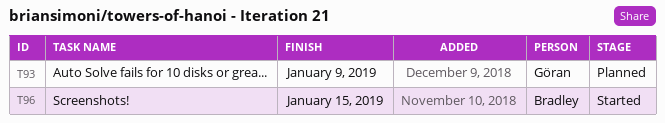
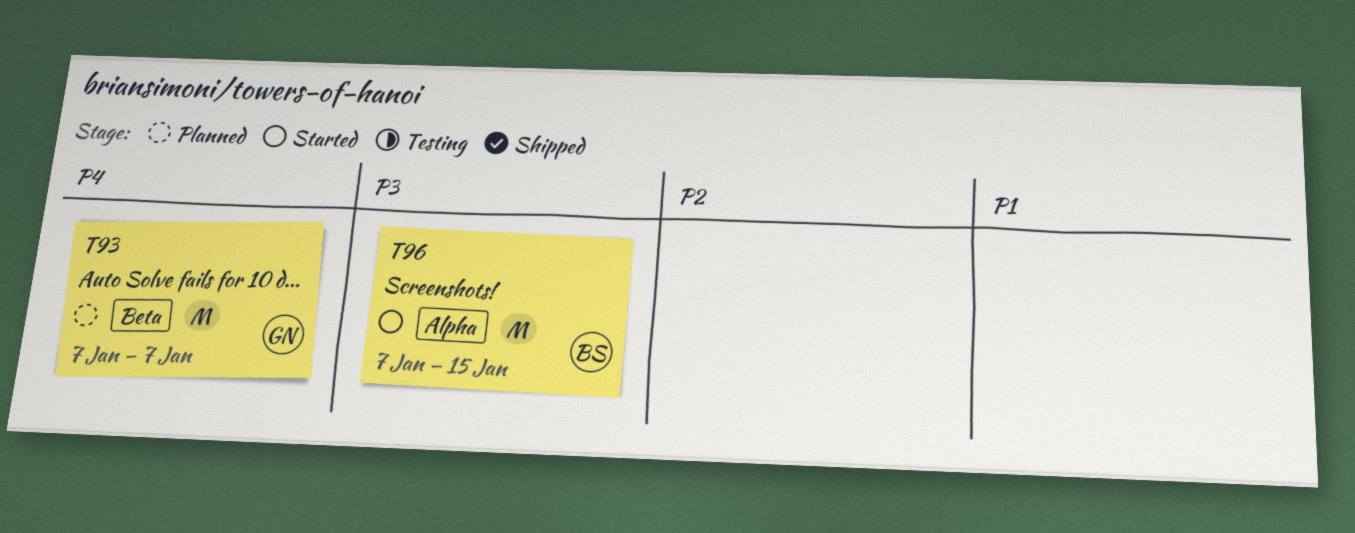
T93, due: Jan 9 -> Jan 7

